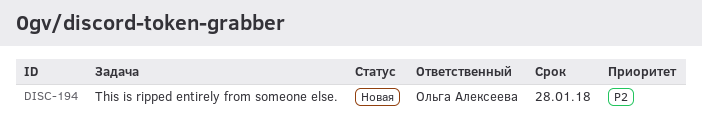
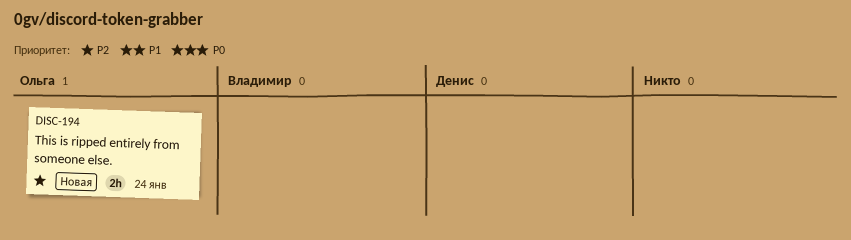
DISC-194, due: Jan 28 -> Jan 24

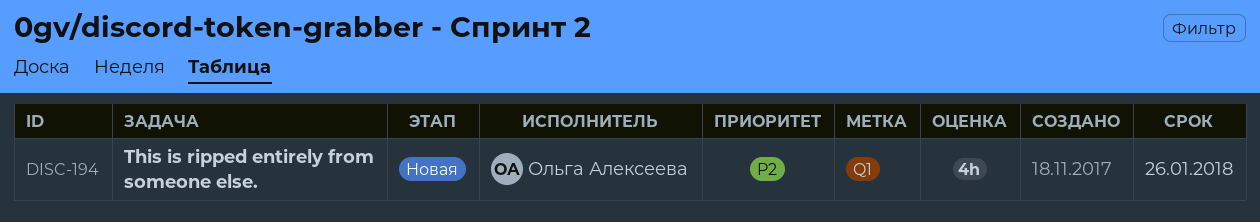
DISC-194, estimate: 2h -> 4h
DISC-194, due: Jan 24 -> Jan 26

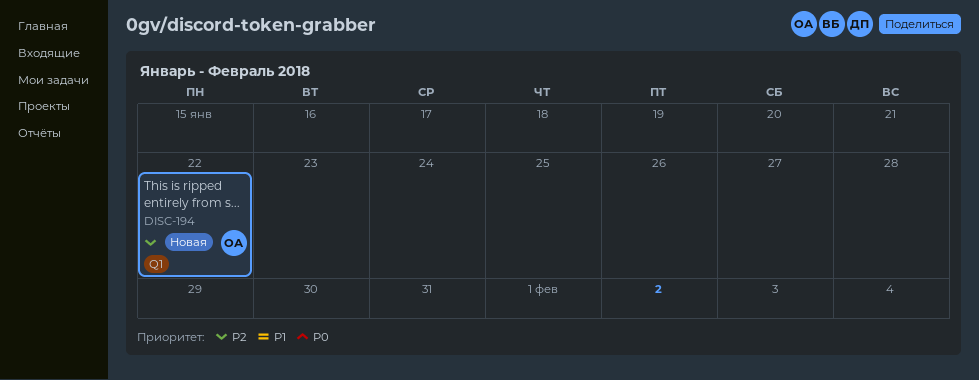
DISC-194, due: Jan 26 -> Jan 22

